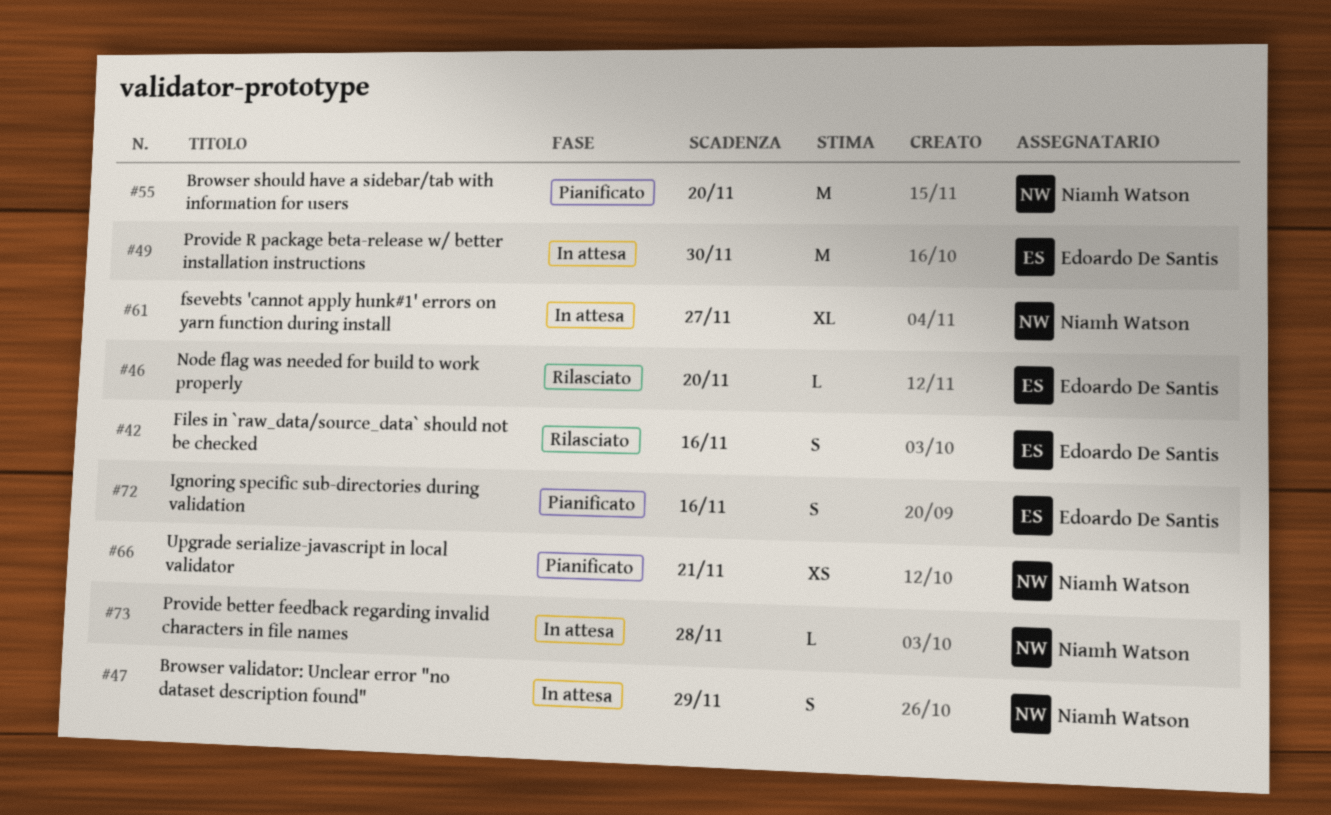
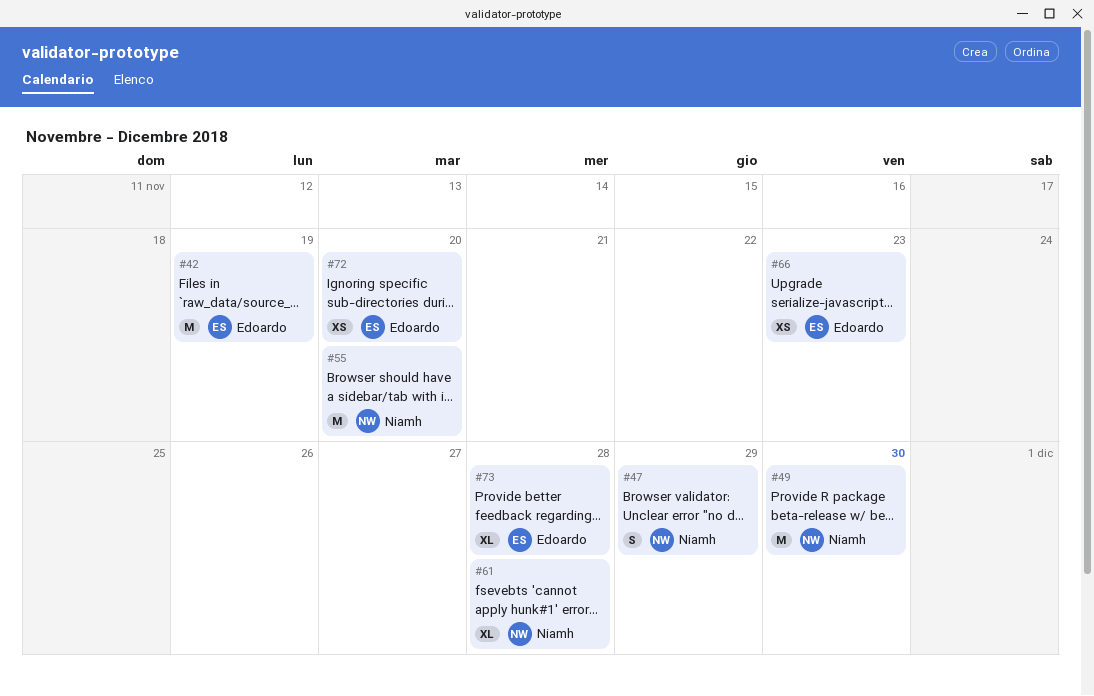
#42, estimate: S -> M
#42, due: Nov 16 -> Nov 19
#46: present -> none
#49, owner: Edoardo De Santis -> Niamh Watson
#61, due: Nov 27 -> Nov 28
#66, owner: Niamh Watson -> Edoardo De Santis
#66, due: Nov 21 -> Nov 23
#72, estimate: S -> XS
#72, due: Nov 16 -> Nov 20
#73, owner: Niamh Watson -> Edoardo De Santis
#73, estimate: L -> XL

